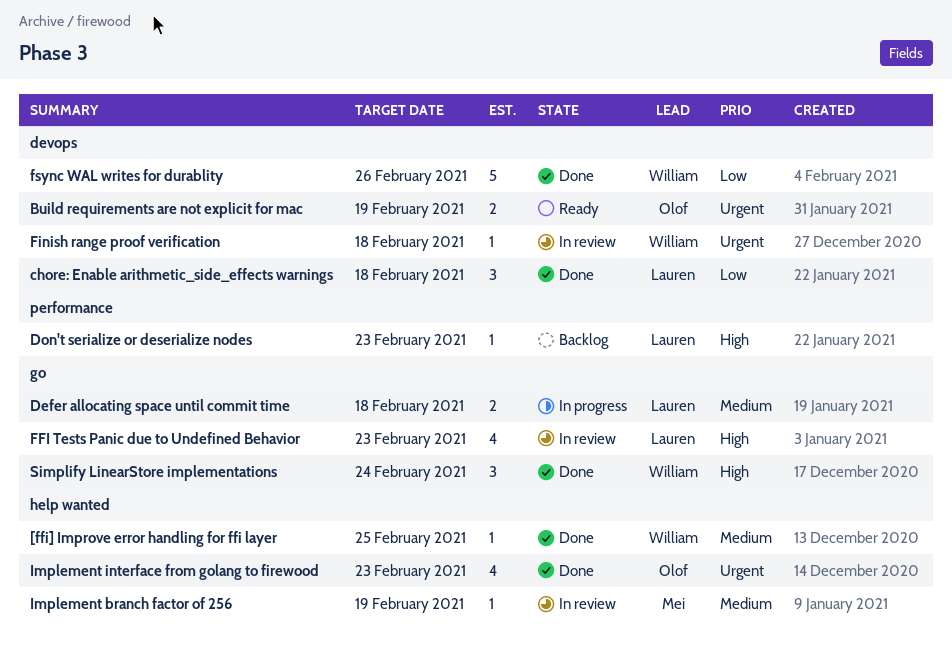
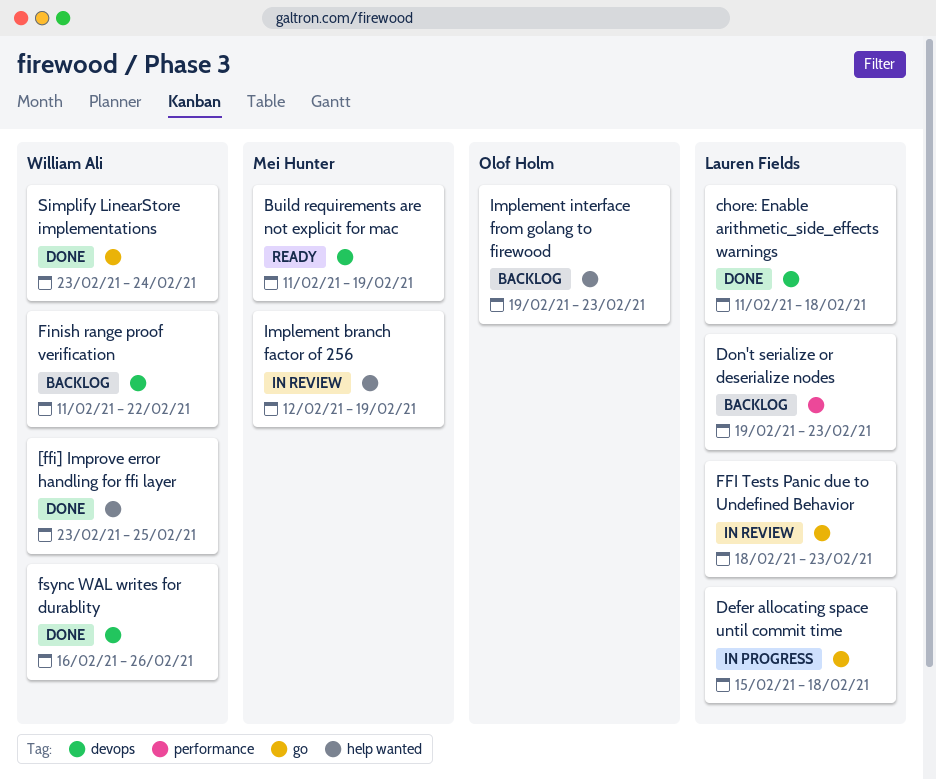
Build requirements are not explicit for mac, owner: Olof Holm -> Mei Hunter
Finish range proof verification, status: In review -> Backlog
Finish range proof verification, due: Feb 18 -> Feb 22
Implement interface from golang to firewood, status: Done -> Backlog

